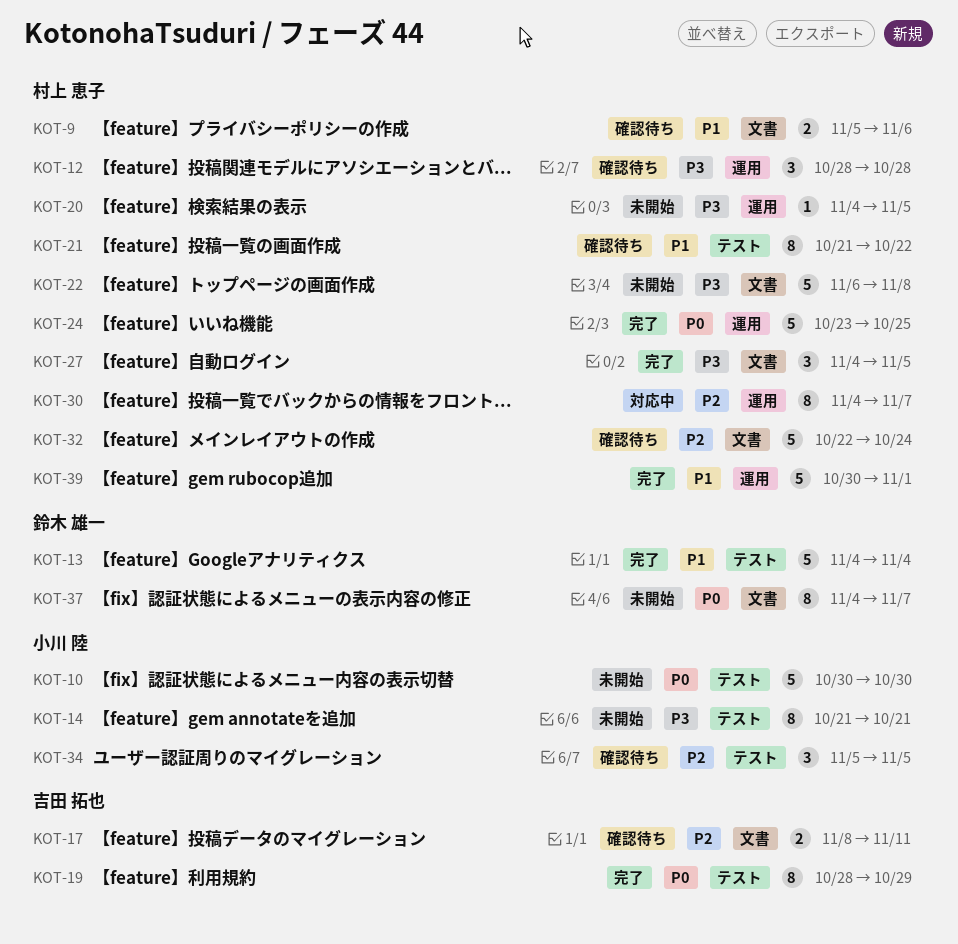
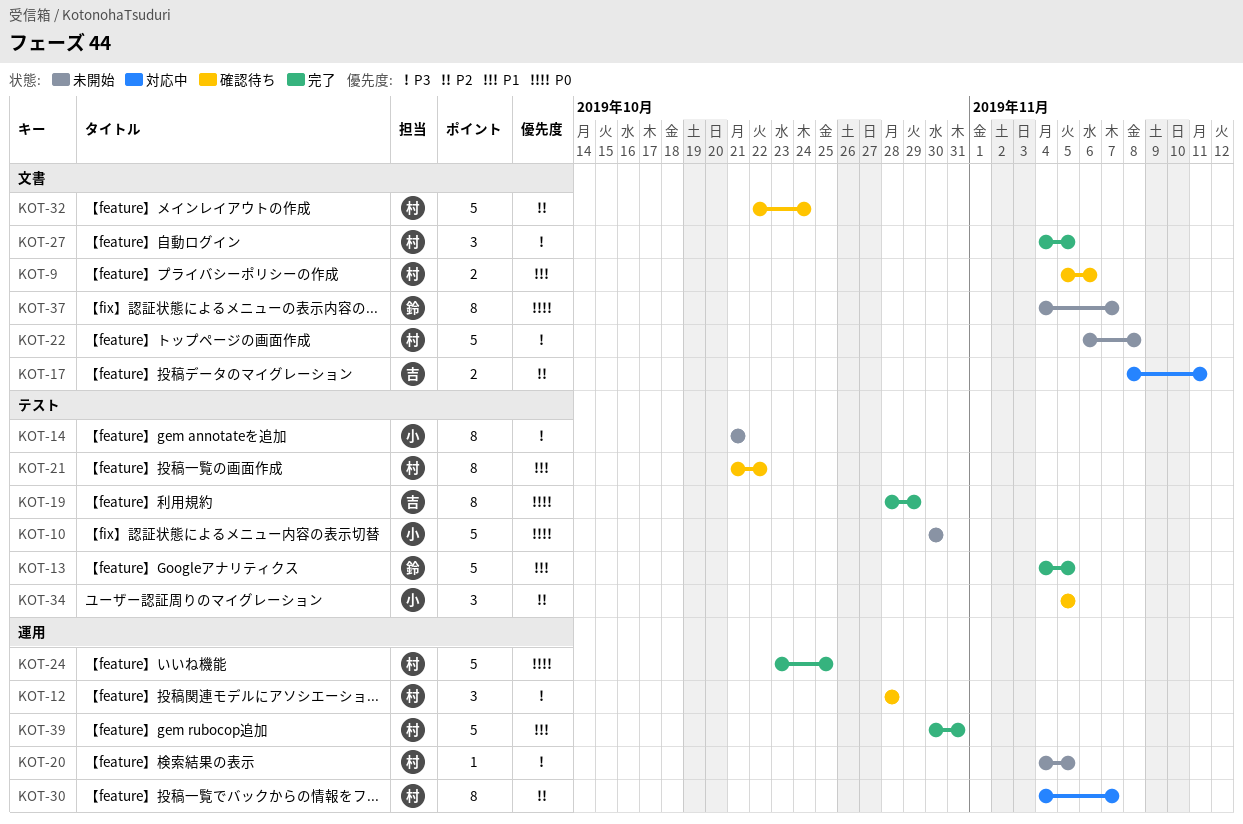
KOT-13, due: Nov 4 -> Nov 5
KOT-17, status: 確認待ち -> 対応中
KOT-39, due: Nov 1 -> Oct 31

